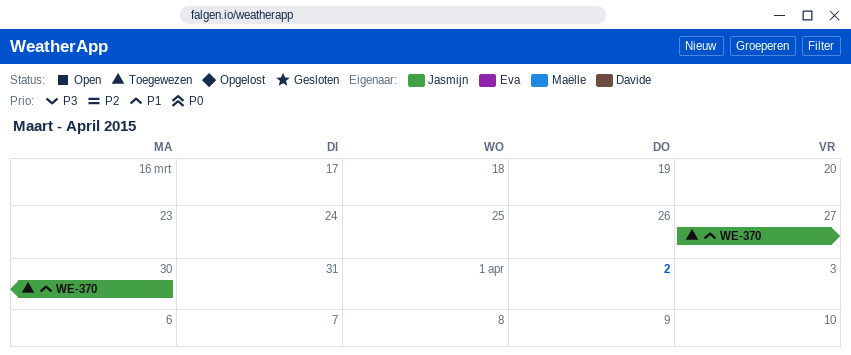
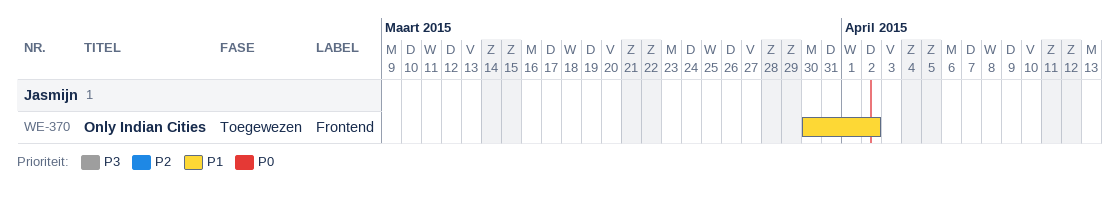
WE-370, start: Mar 27 -> Mar 30
WE-370, due: Mar 30 -> Apr 2

